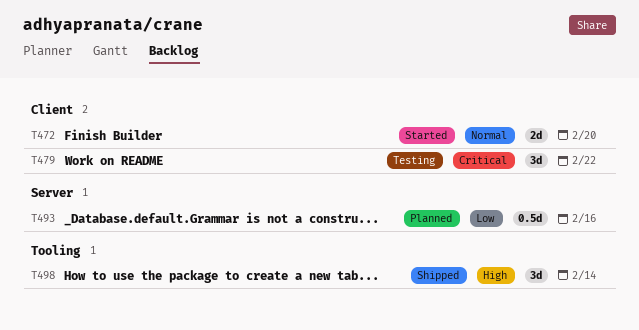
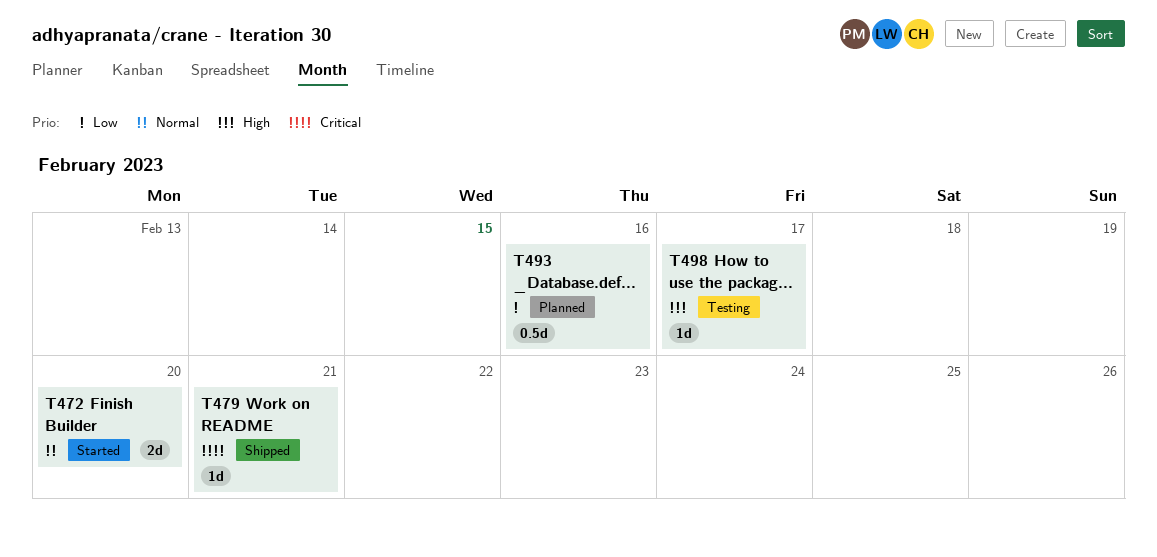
T479, status: Testing -> Shipped
T479, estimate: 3d -> 1d
T479, due: Feb 22 -> Feb 21
T498, status: Shipped -> Testing
T498, estimate: 3d -> 1d
T498, due: Feb 14 -> Feb 17

